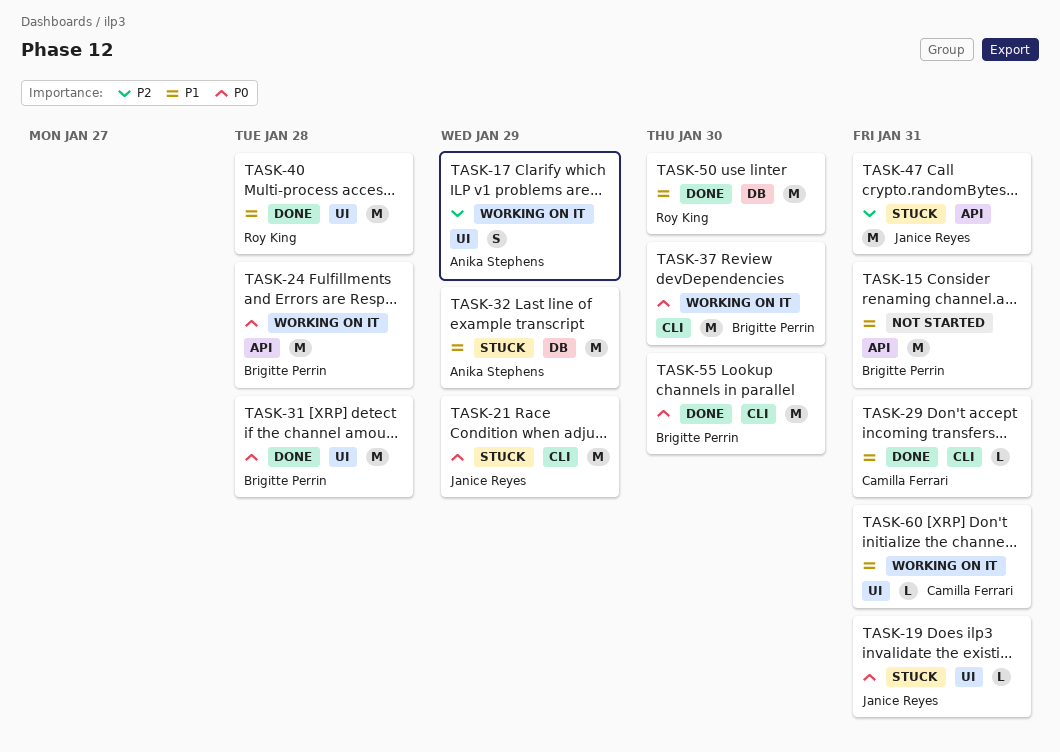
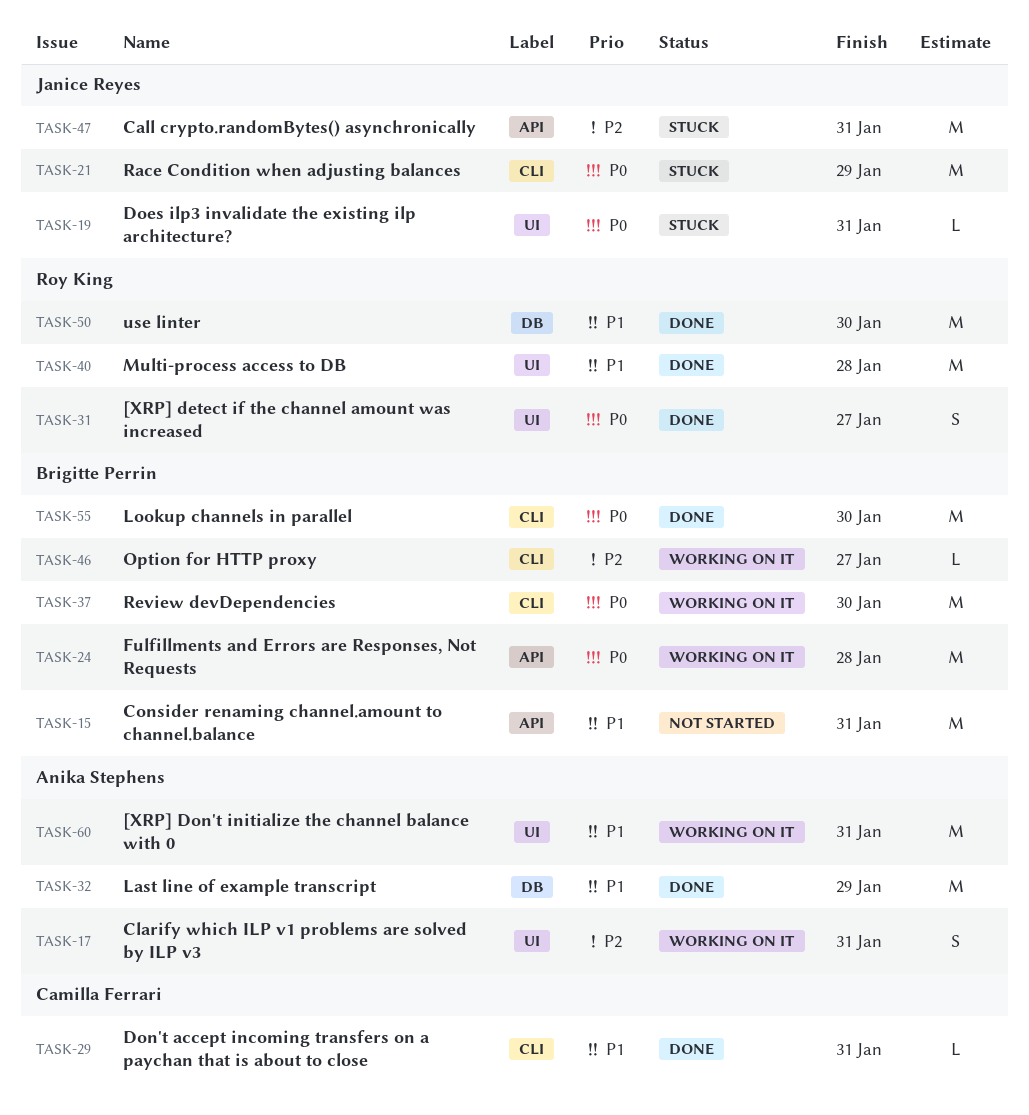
TASK-17, due: Jan 29 -> Jan 31
TASK-31, owner: Brigitte Perrin -> Roy King
TASK-31, estimate: M -> S
TASK-31, due: Jan 28 -> Jan 27
TASK-32, status: Stuck -> Done
TASK-46: none -> present
TASK-60, owner: Camilla Ferrari -> Anika Stephens
TASK-60, estimate: L -> M

